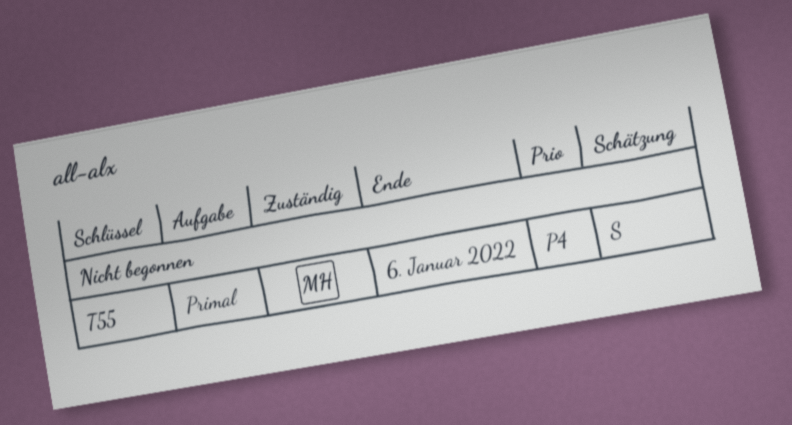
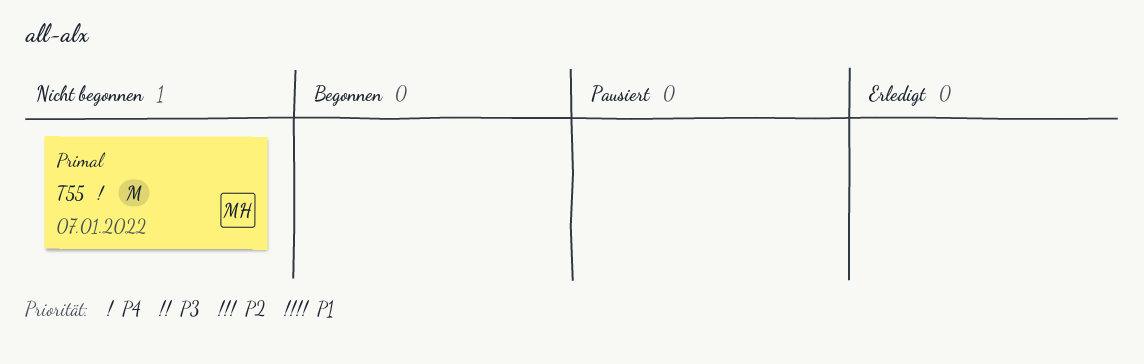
T55, estimate: S -> M
T55, due: Jan 6 -> Jan 7

